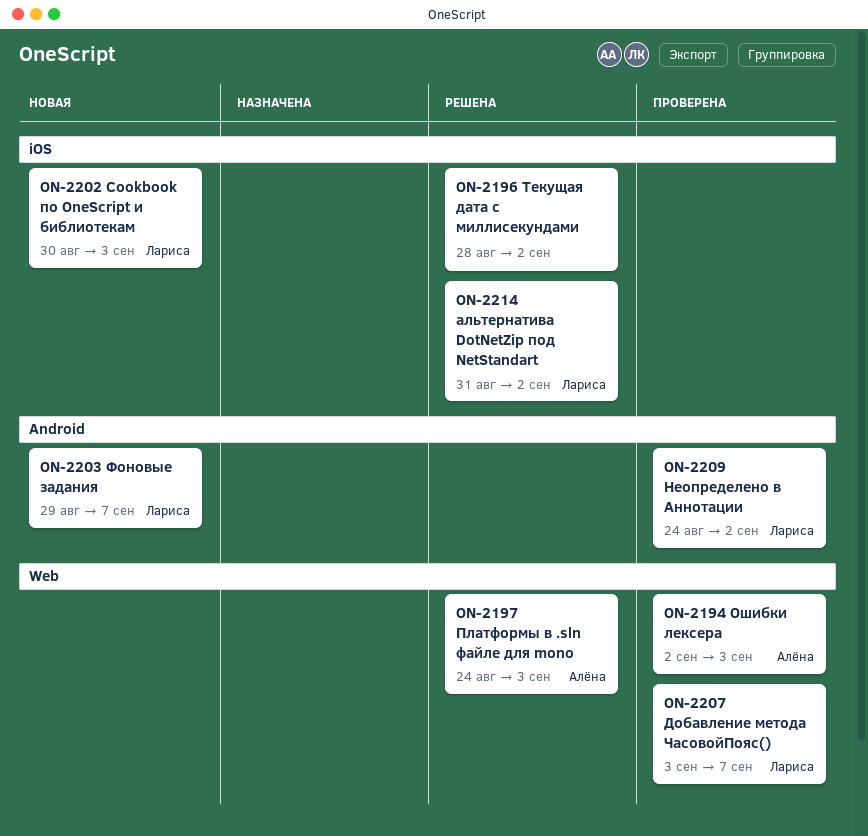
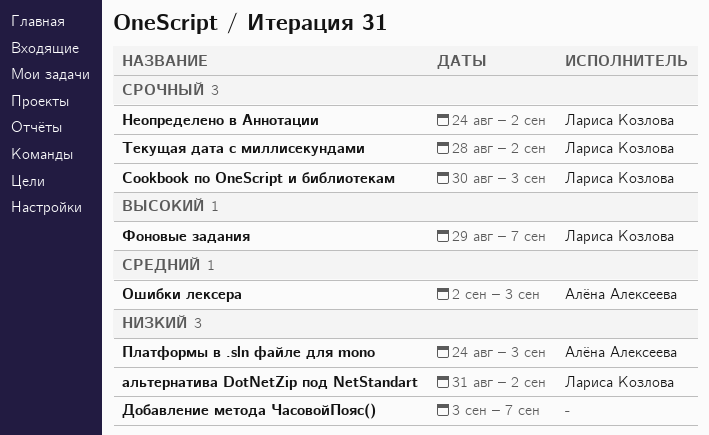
Добавление метода ЧасовойПояс(), owner: Лариса Козлова -> none
Текущая дата с миллисекундами, owner: none -> Лариса Козлова

